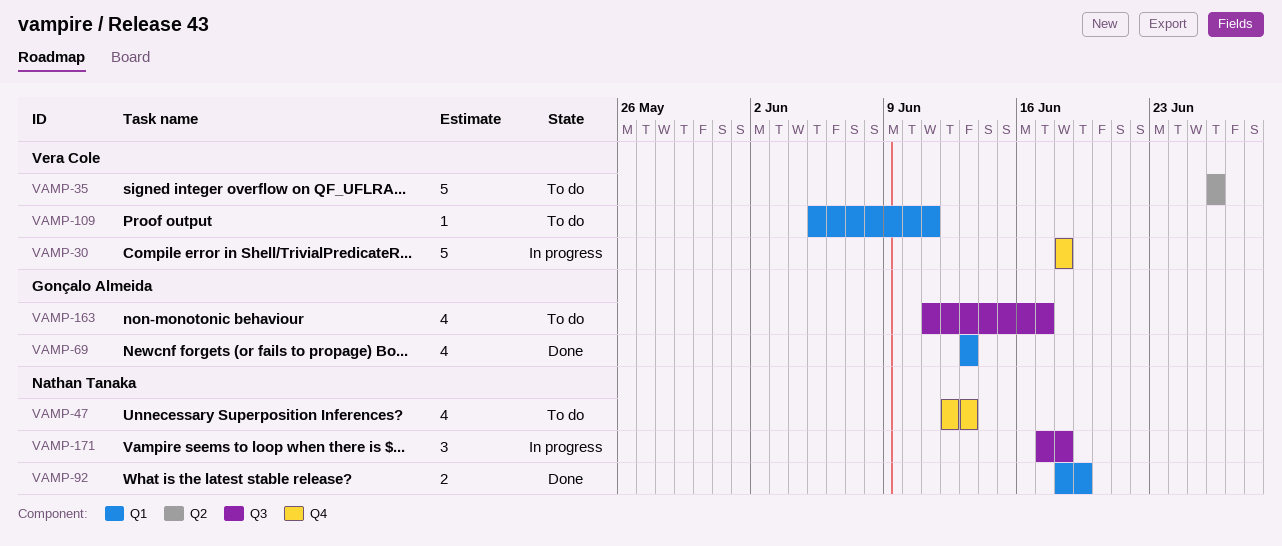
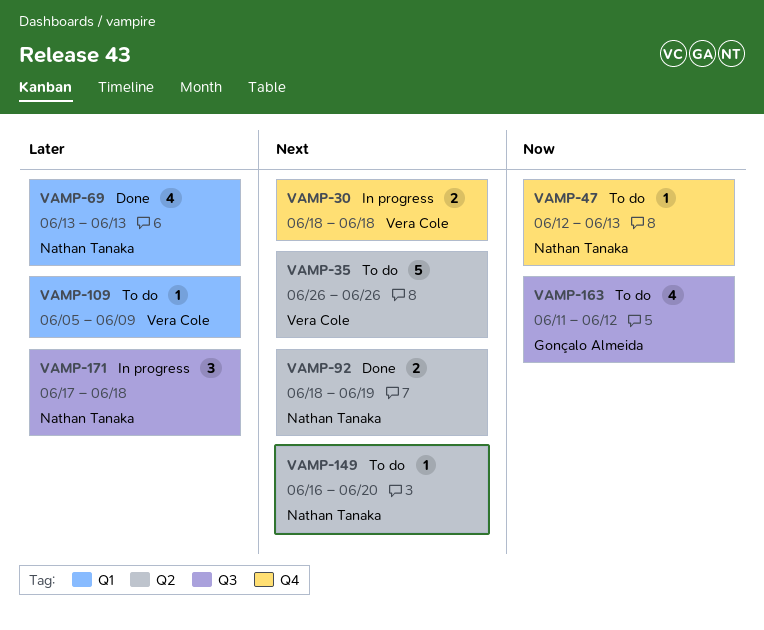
VAMP-30, estimate: 5 -> 2
VAMP-47, estimate: 4 -> 1
VAMP-69, owner: Gonçalo Almeida -> Nathan Tanaka
VAMP-92, label: Q1 -> Q2
VAMP-109, due: Jun 11 -> Jun 9
VAMP-149: none -> present
VAMP-163, due: Jun 17 -> Jun 12

